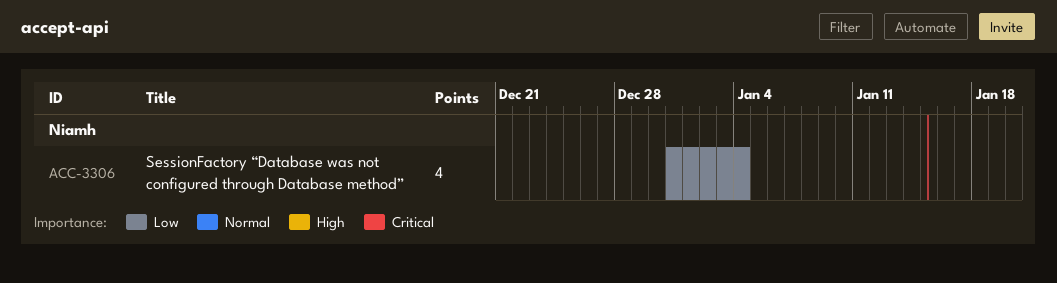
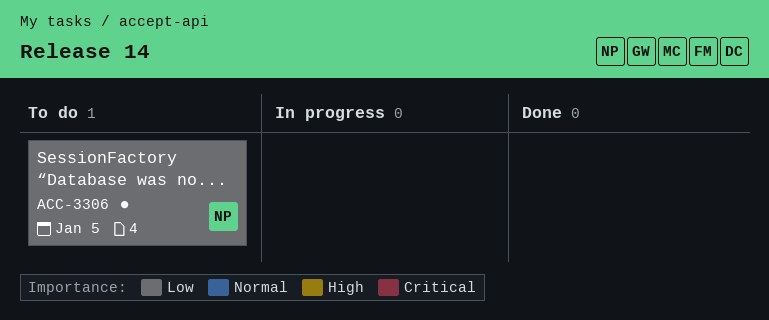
ACC-3306, estimate: 4 -> 1
ACC-3306, due: Jan 4 -> Jan 5

